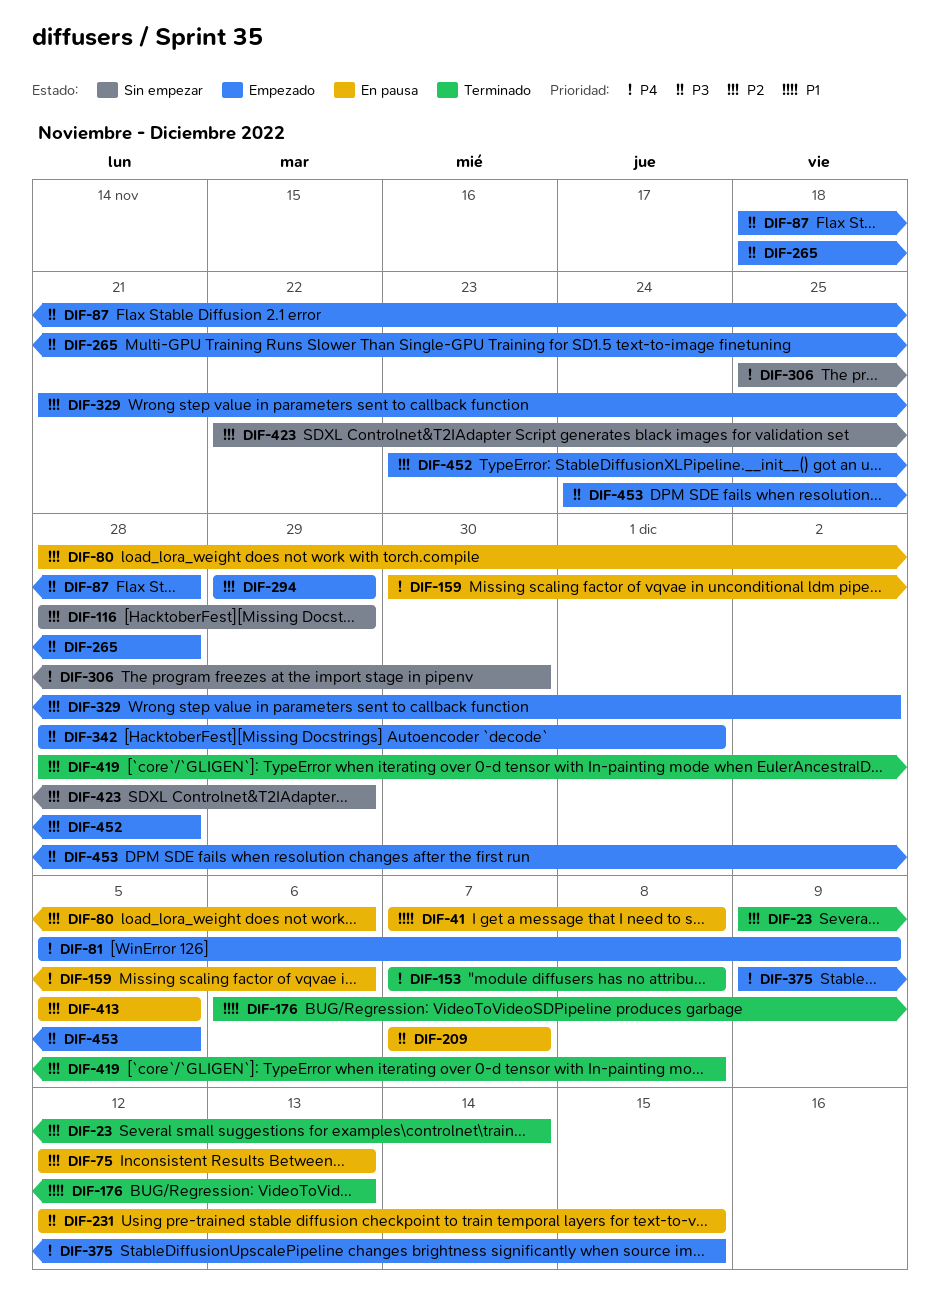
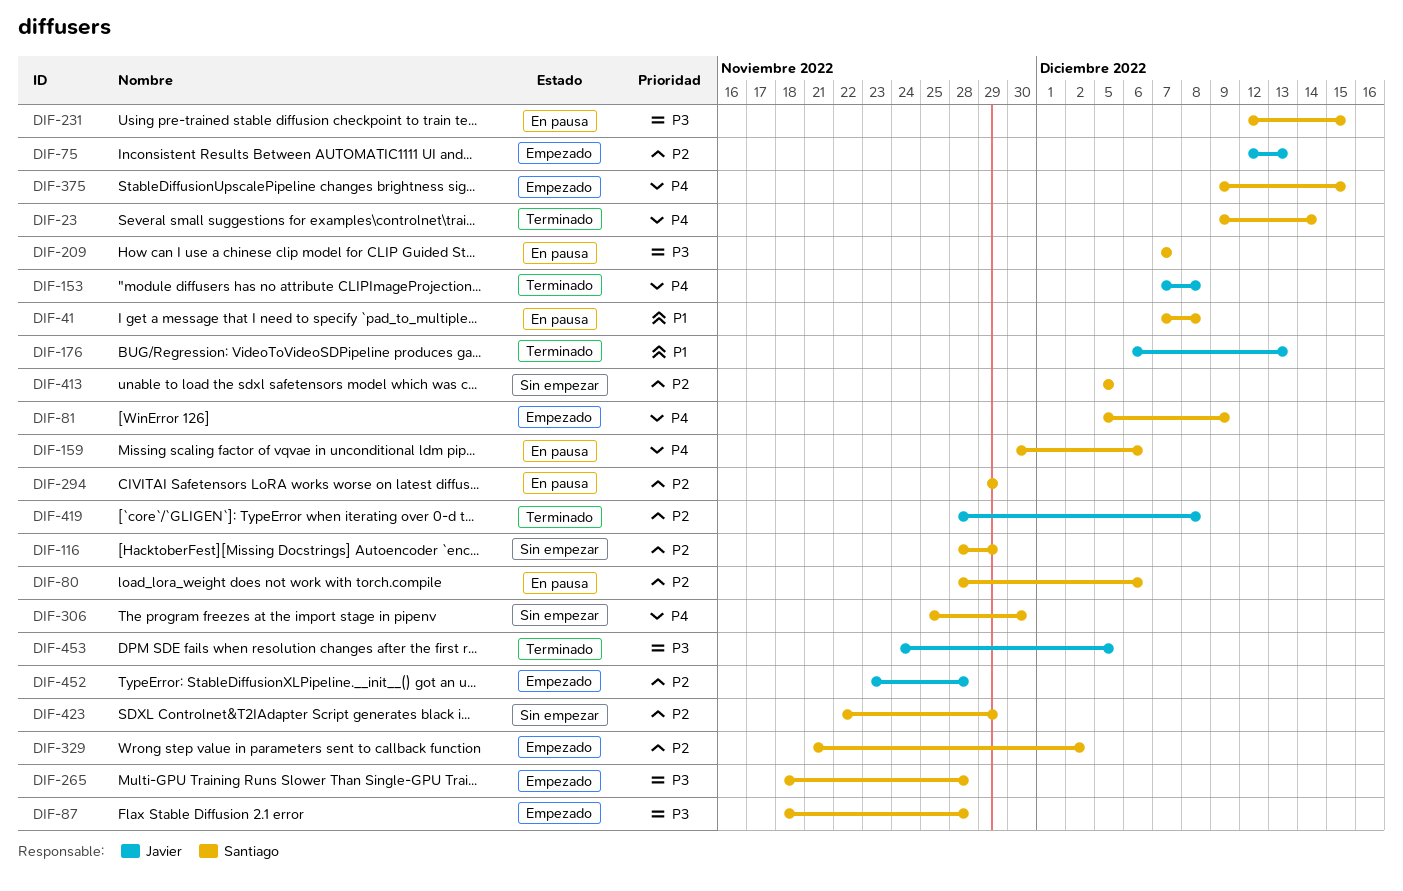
DIF-23, priority: P2 -> P4
DIF-75, status: En pausa -> Empezado
DIF-294, status: Empezado -> En pausa
DIF-342: present -> none
DIF-413, status: En pausa -> Sin empezar
DIF-453, status: Empezado -> Terminado

